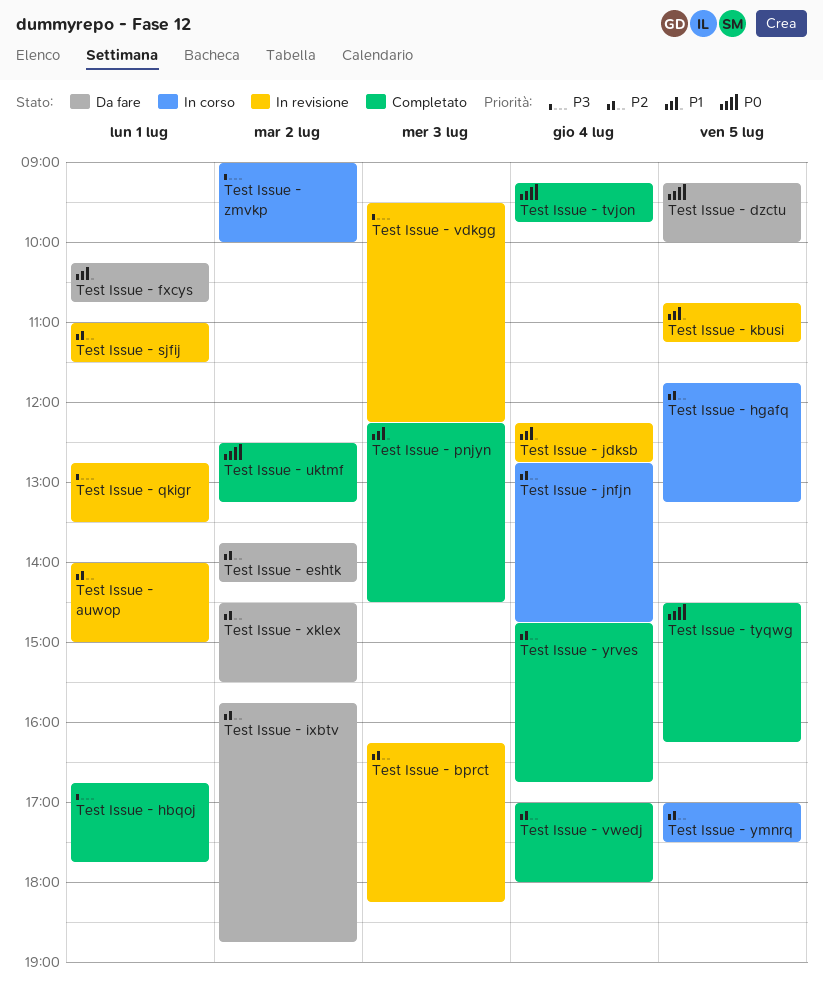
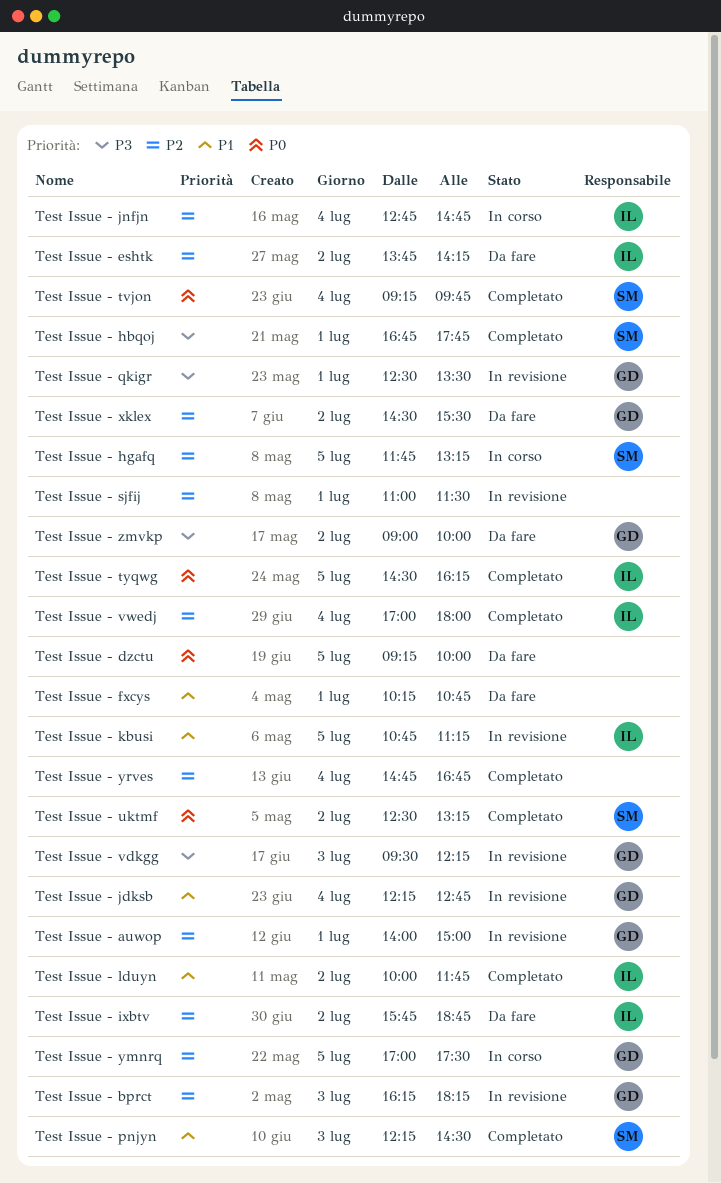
Test Issue - lduyn: none -> present
Test Issue - qkigr, begins: 12:45 -> 12:30
Test Issue - zmvkp, status: In corso -> Da fare

